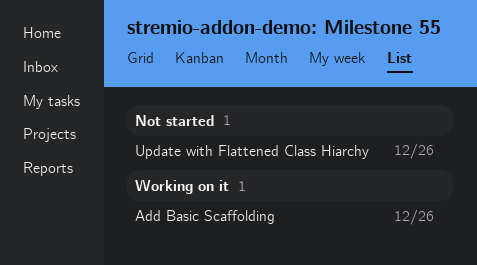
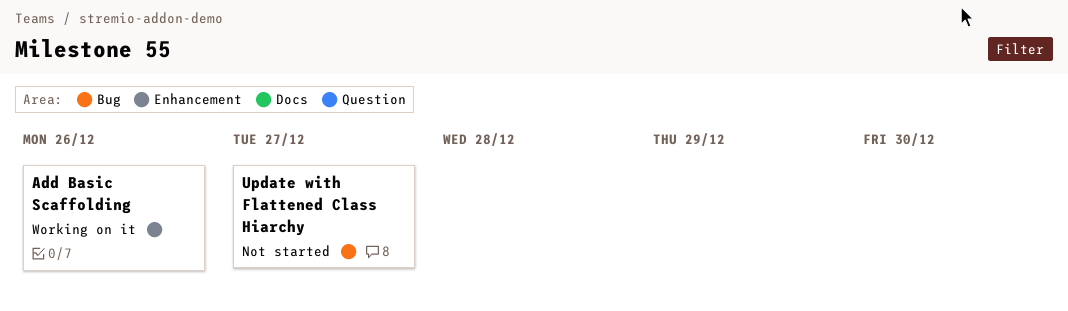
Update with Flattened Class Hiarchy, due: Dec 26 -> Dec 27

